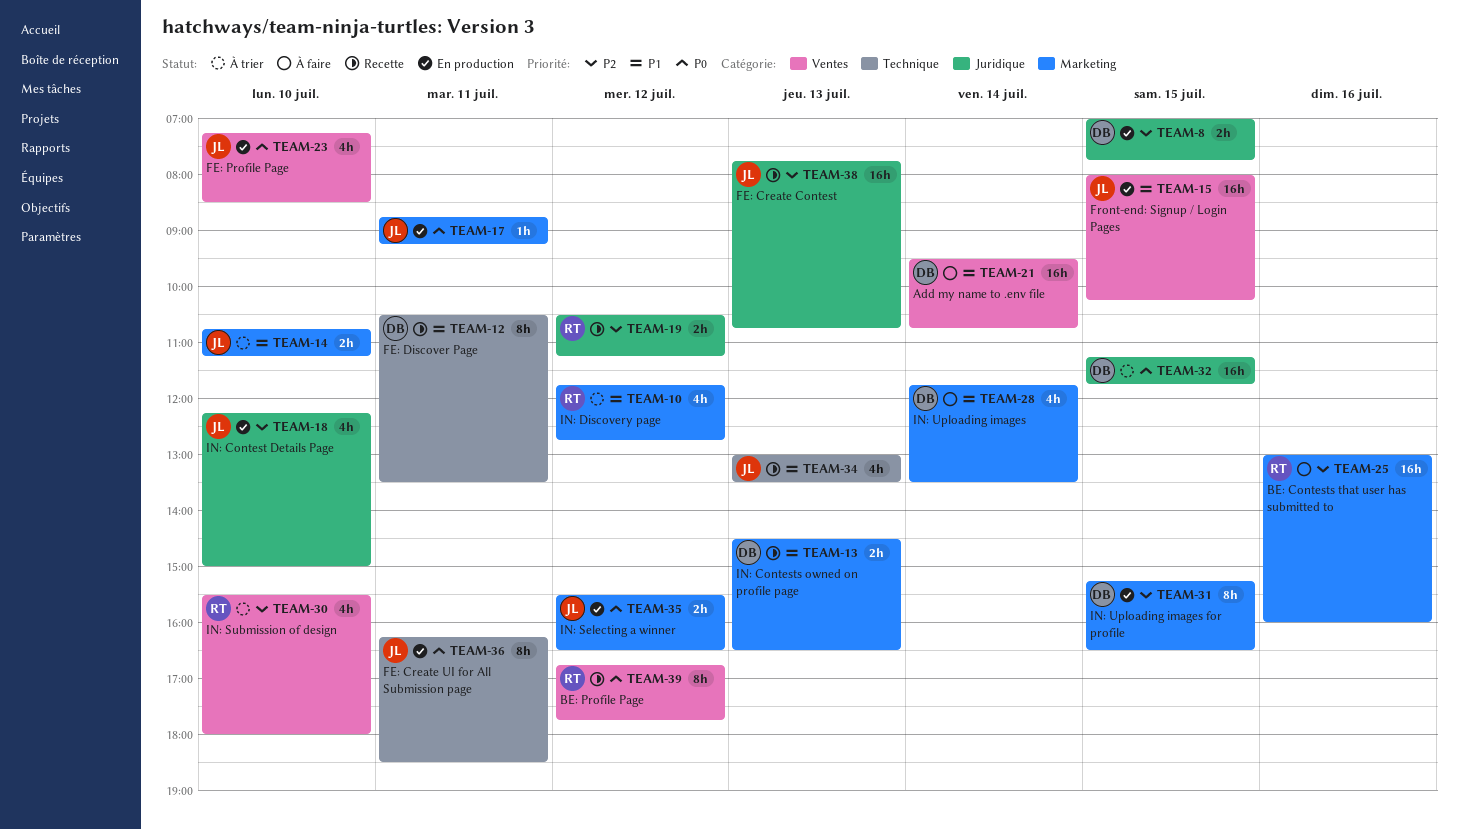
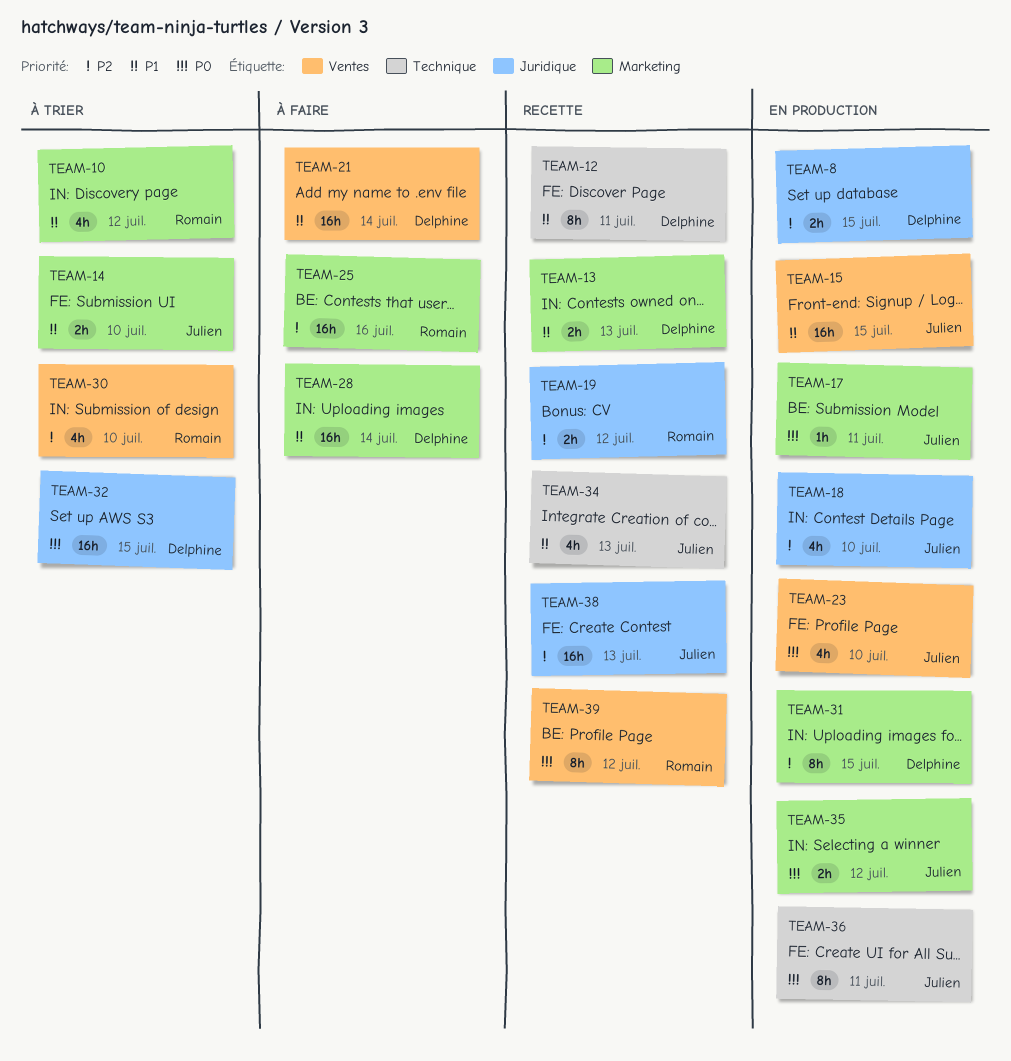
TEAM-28, estimate: 4h -> 16h

